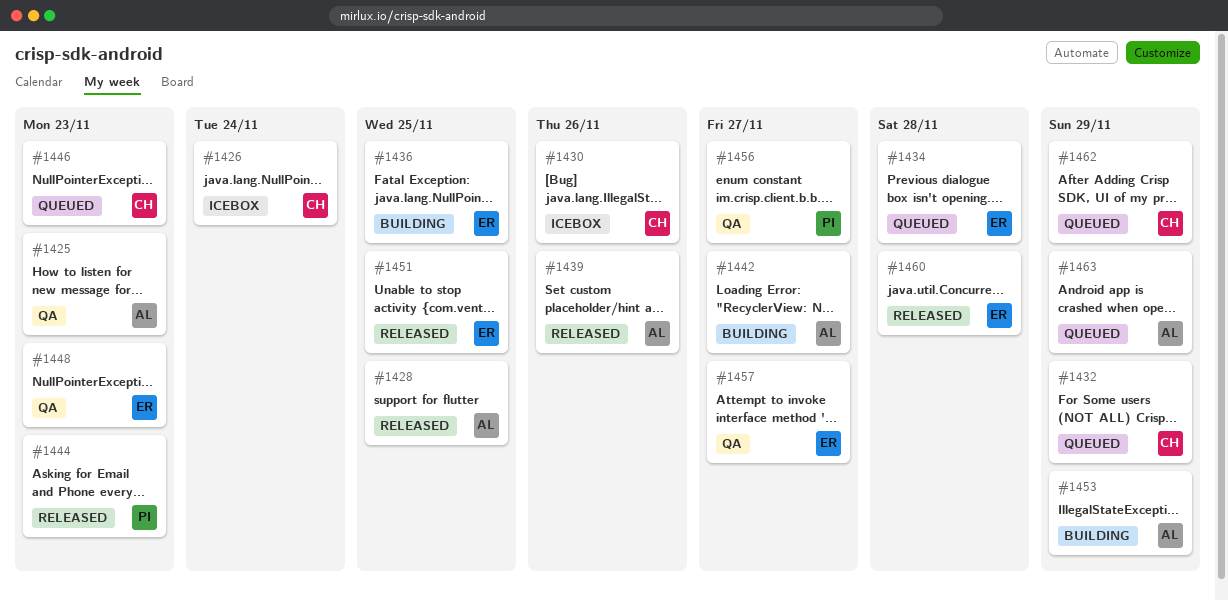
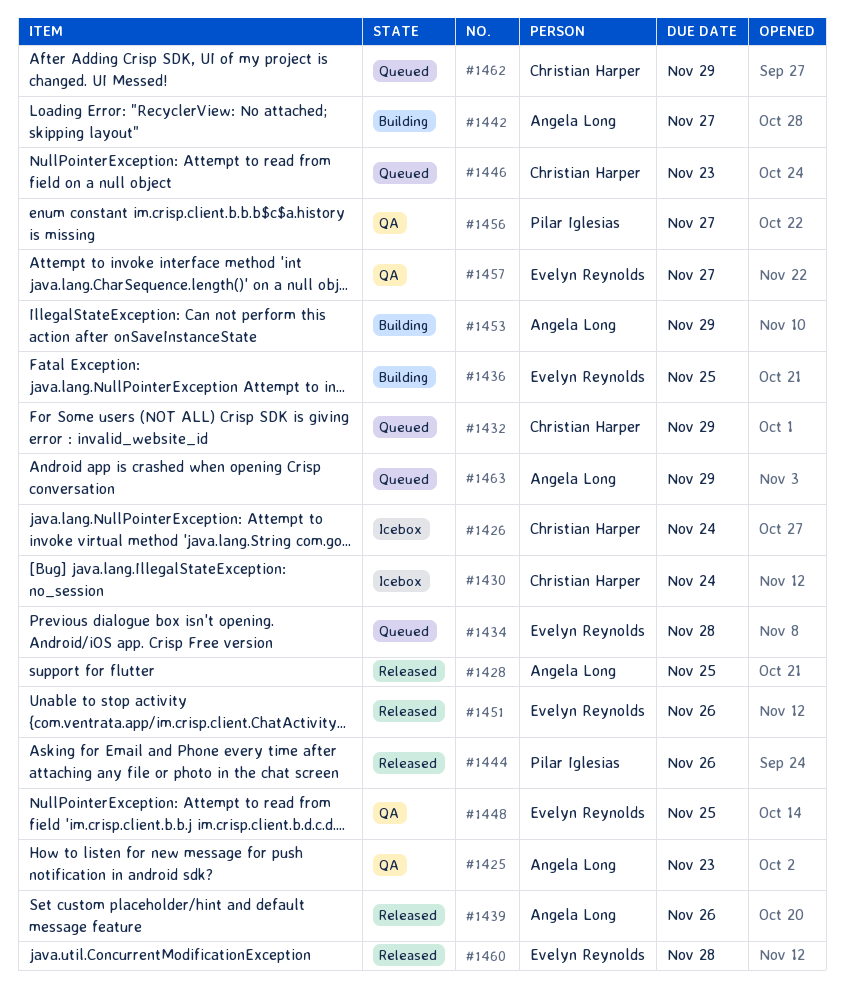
#1430, due: Nov 26 -> Nov 24
#1444, due: Nov 23 -> Nov 26
#1448, due: Nov 23 -> Nov 25
#1451, due: Nov 25 -> Nov 26

